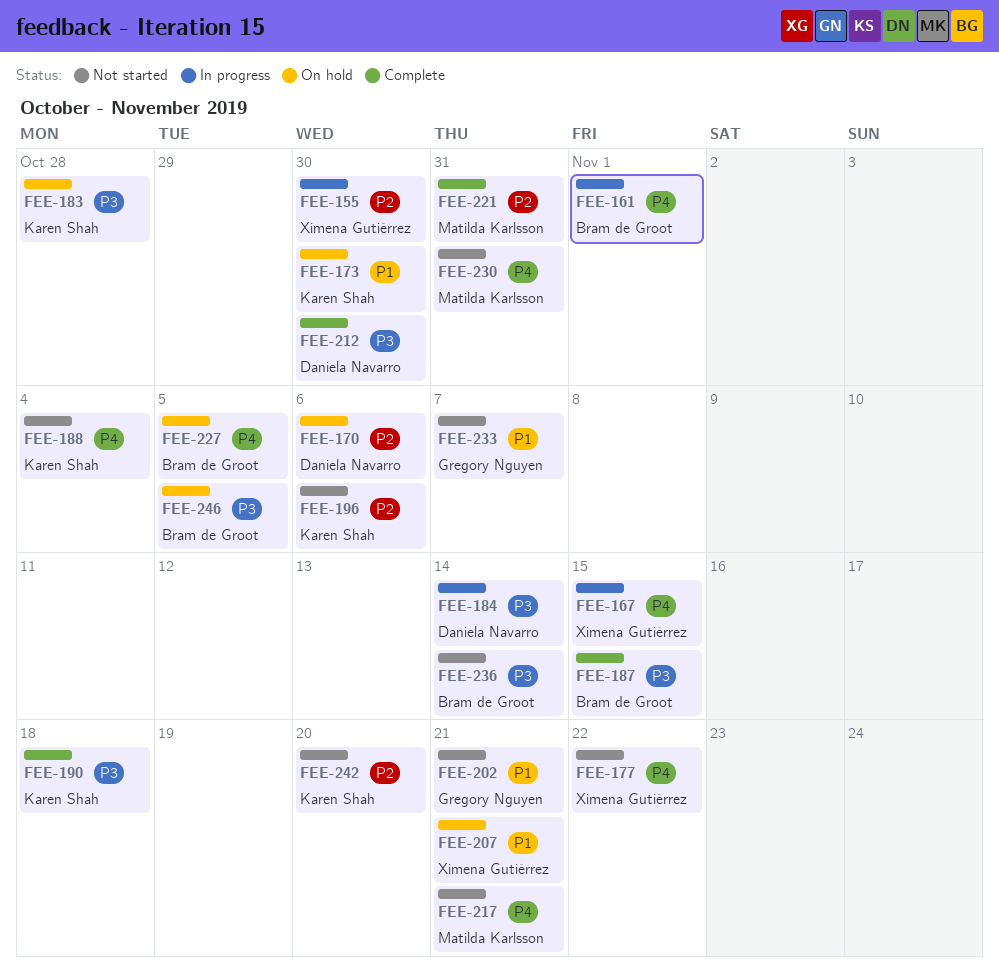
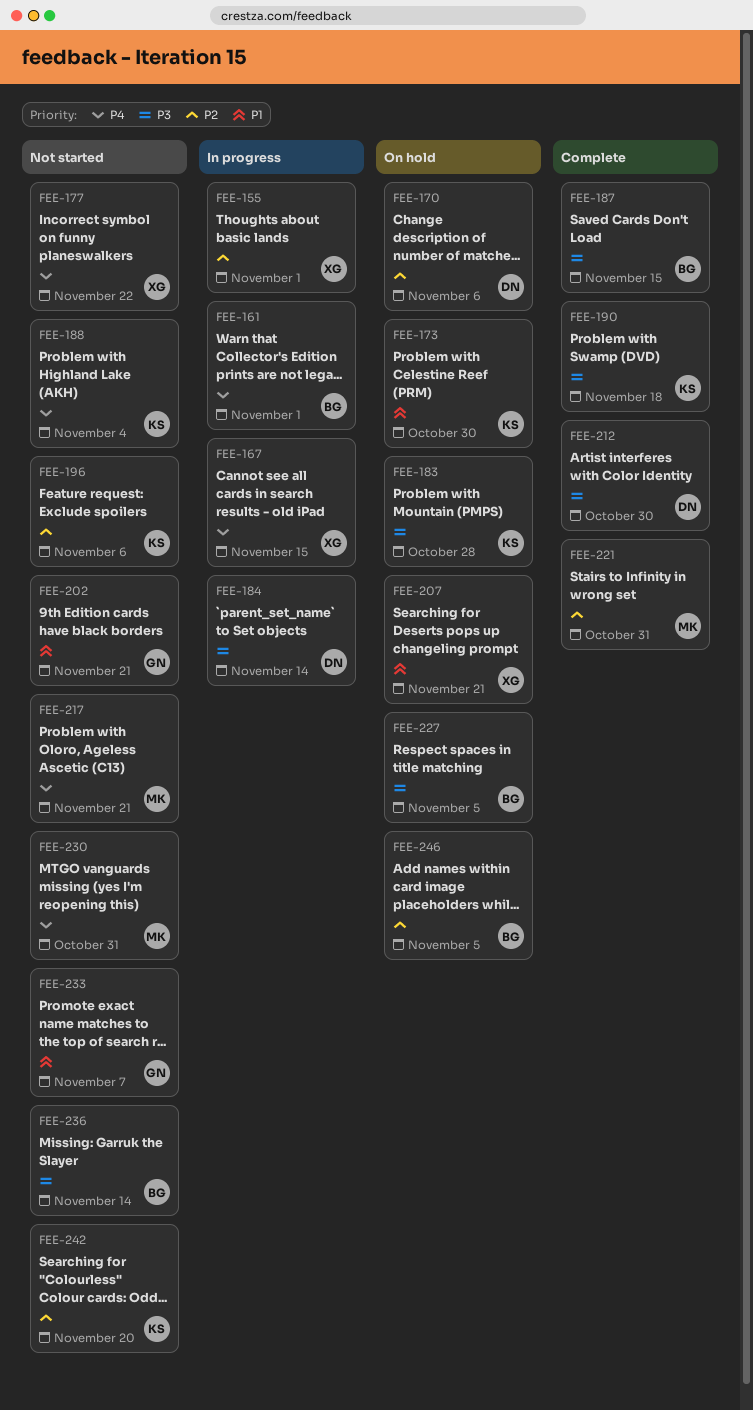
FEE-155, due: Oct 30 -> Nov 1
FEE-227, priority: P4 -> P3
FEE-246, priority: P3 -> P2

